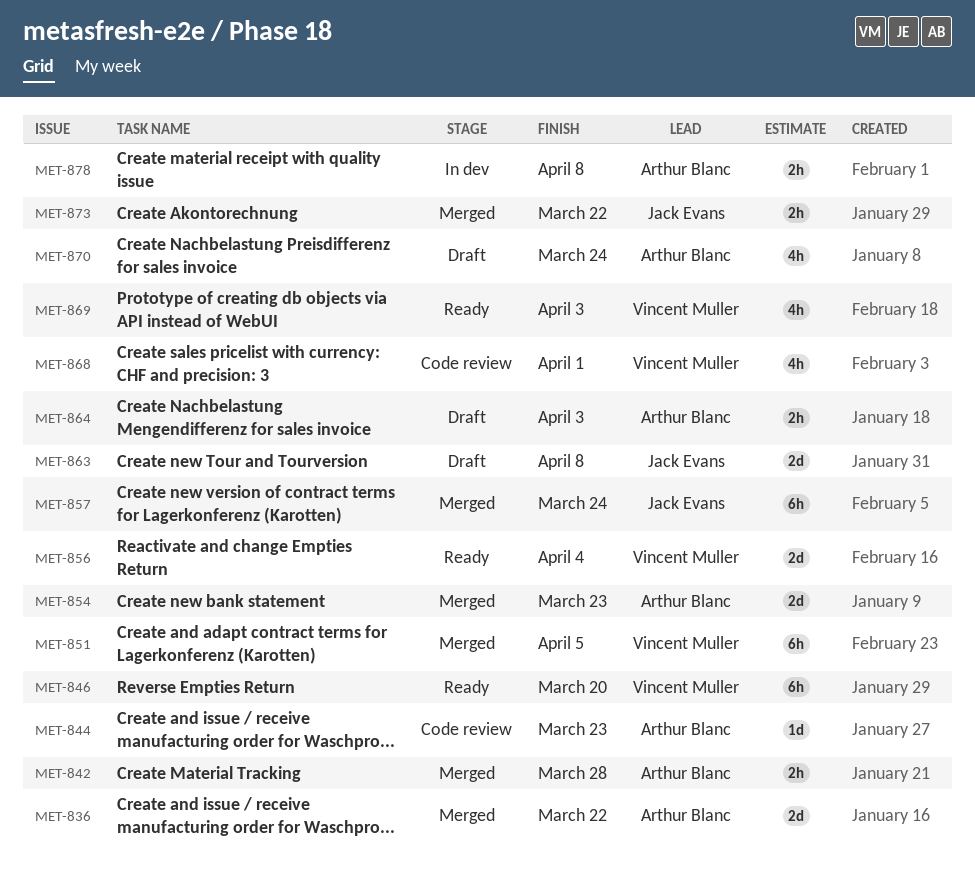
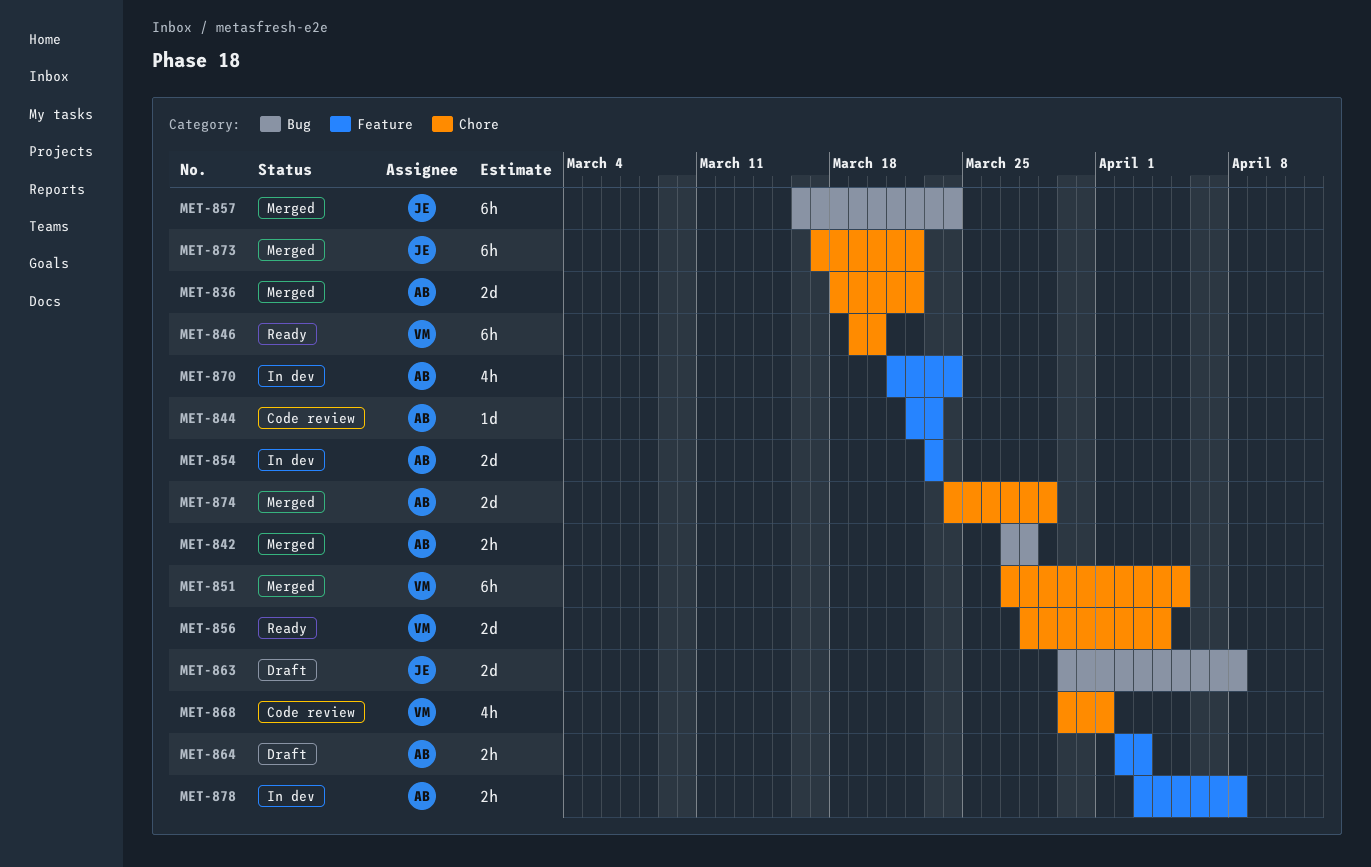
MET-854, status: Merged -> In dev
MET-869: present -> none
MET-870, status: Draft -> In dev
MET-873, estimate: 2h -> 6h
MET-874: none -> present

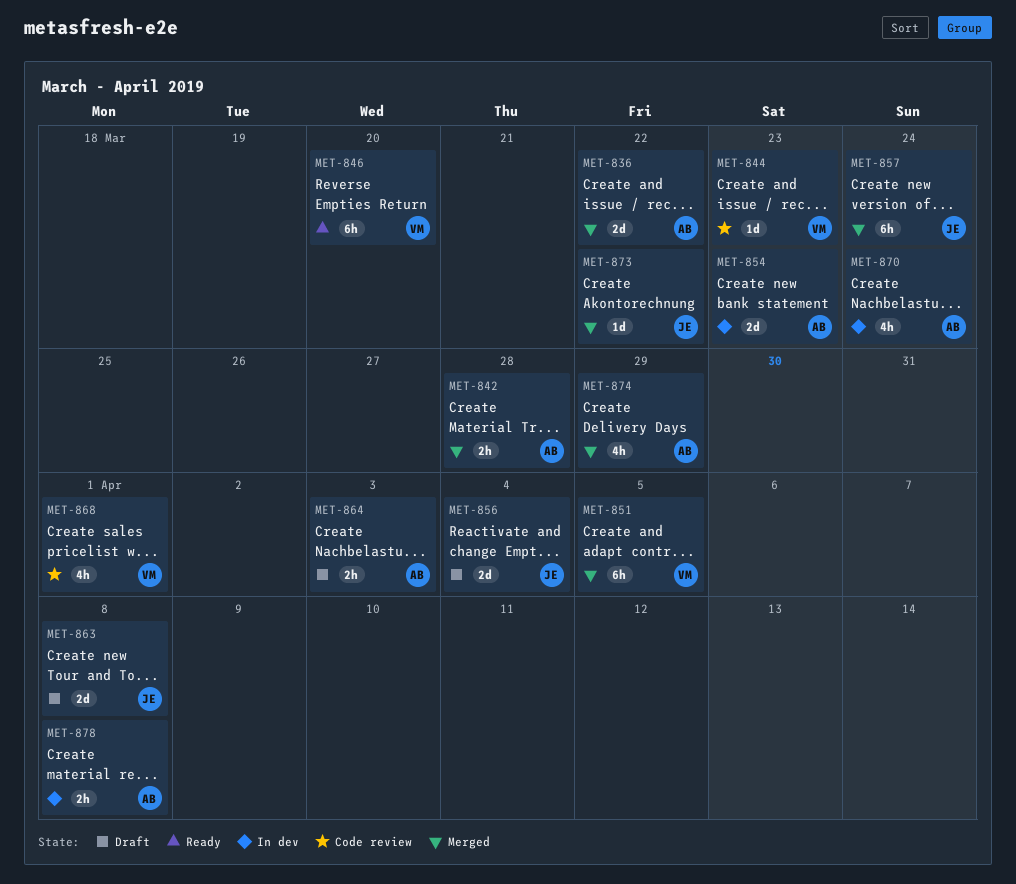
MET-844, owner: AB -> VM
MET-856, status: Ready -> Draft
MET-856, owner: VM -> JE
MET-873, estimate: 6h -> 1d
MET-874, estimate: 2d -> 4h

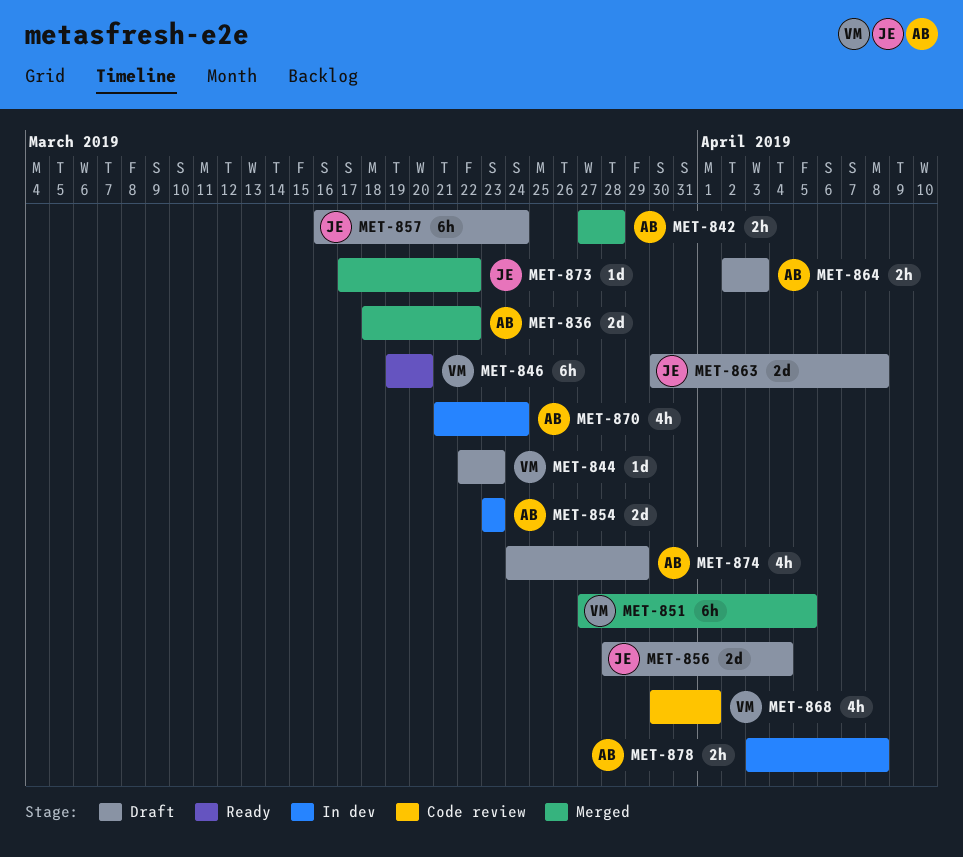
MET-844, status: Code review -> Draft
MET-857, status: Merged -> Draft
MET-874, status: Merged -> Draft

